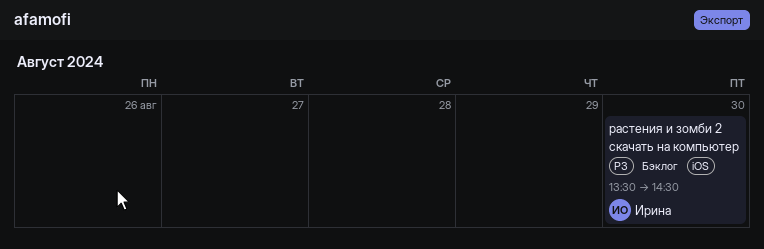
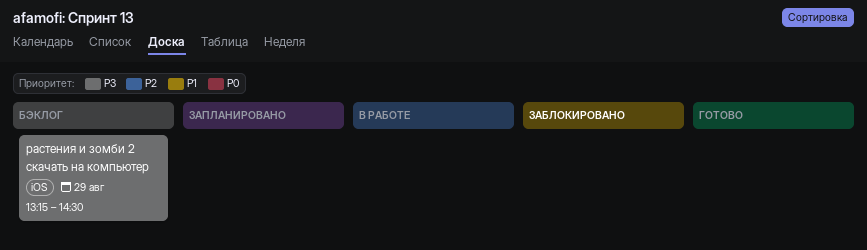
растения и зомби 2 скачать на компьютер, day: Aug 30 -> Aug 29
растения и зомби 2 скачать на компьютер, begins: 13:30 -> 13:15

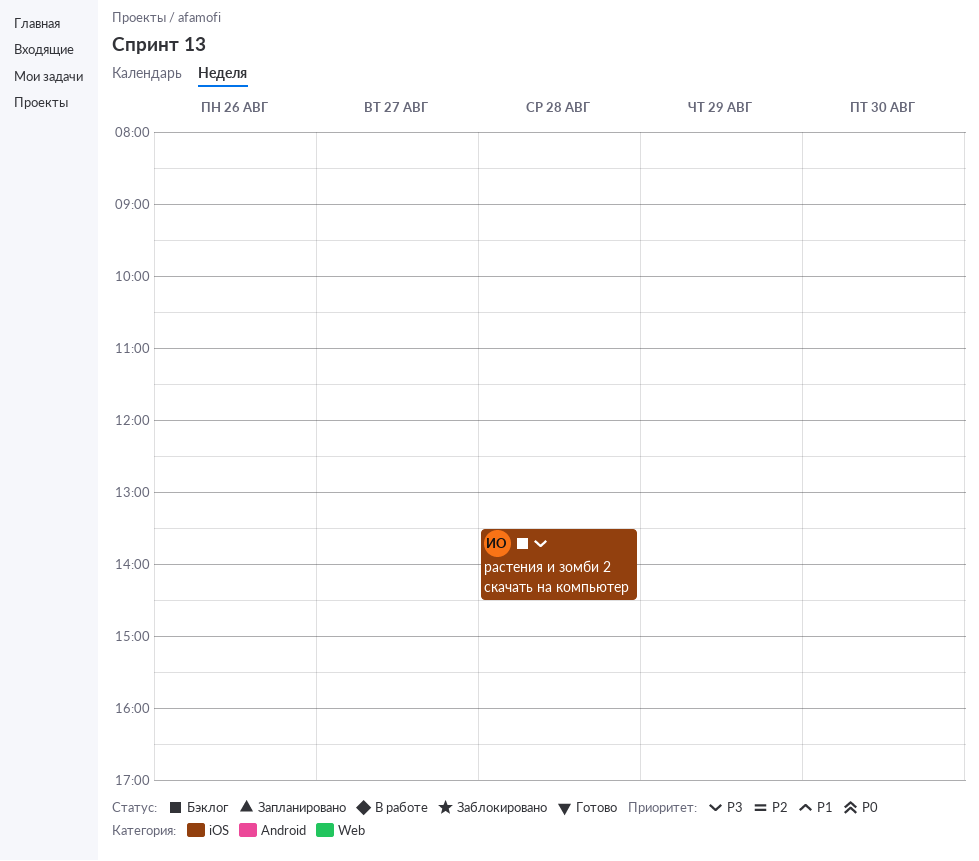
растения и зомби 2 скачать на компьютер, day: Aug 29 -> Aug 28
растения и зомби 2 скачать на компьютер, begins: 13:15 -> 13:30

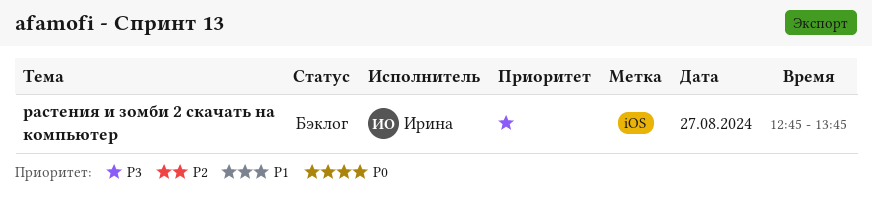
растения и зомби 2 скачать на компьютер, day: Aug 28 -> Aug 27
растения и зомби 2 скачать на компьютер, begins: 13:30 -> 12:45
растения и зомби 2 скачать на компьютер, ends: 14:30 -> 13:45

